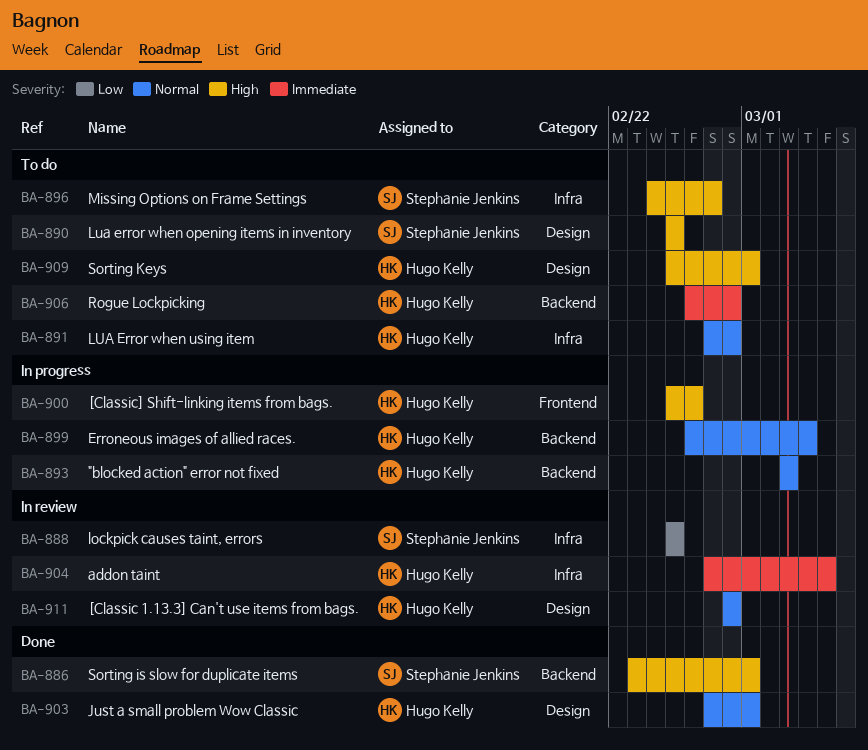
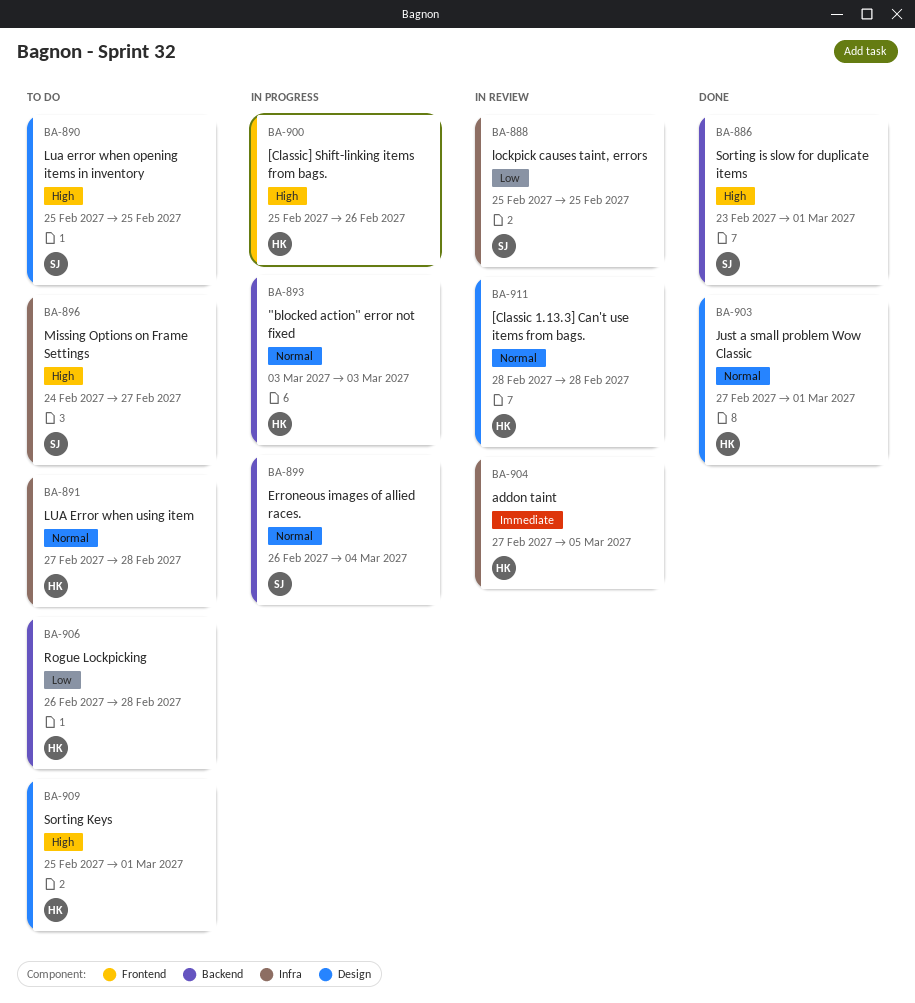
BA-899, owner: Hugo Kelly -> Stephanie Jenkins
BA-906, priority: Immediate -> Low

